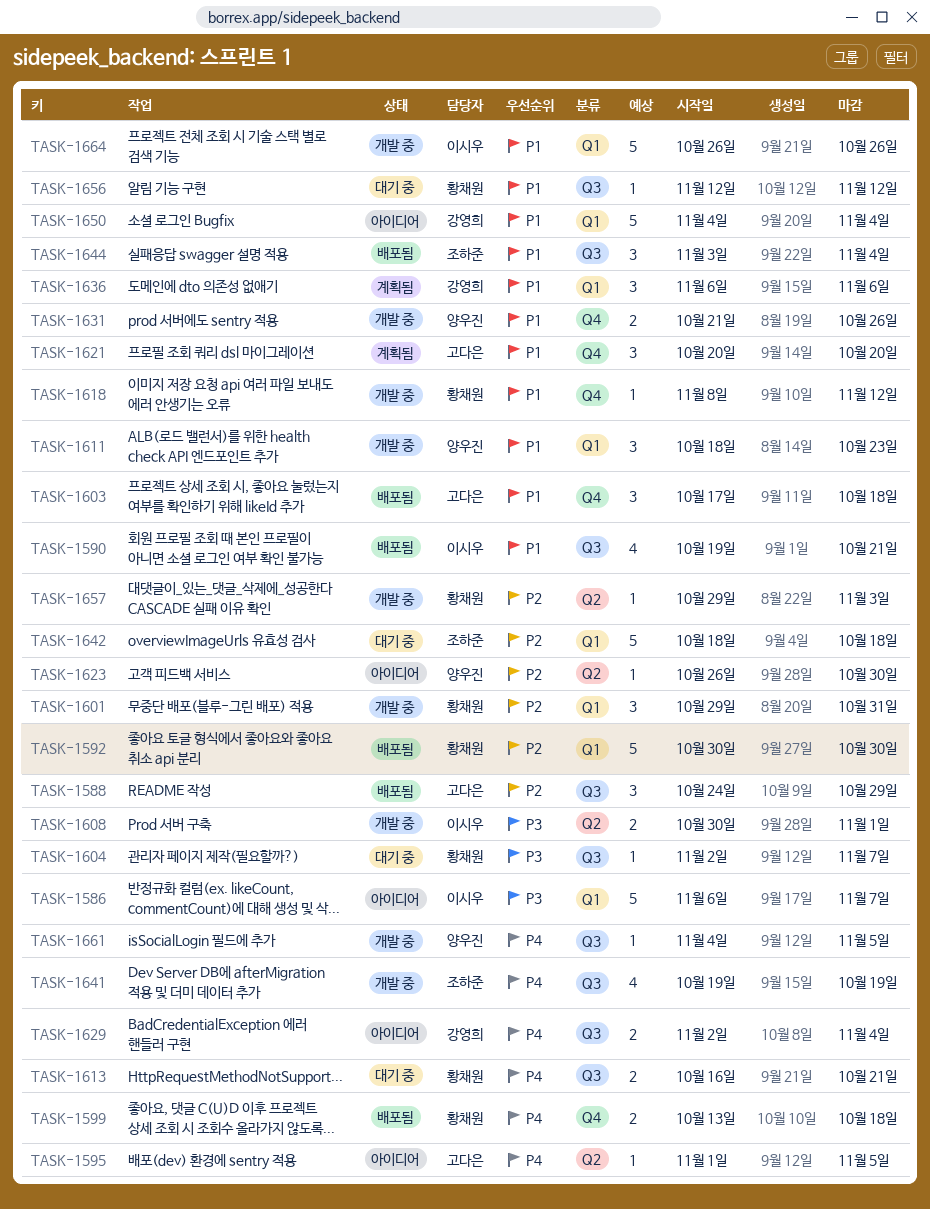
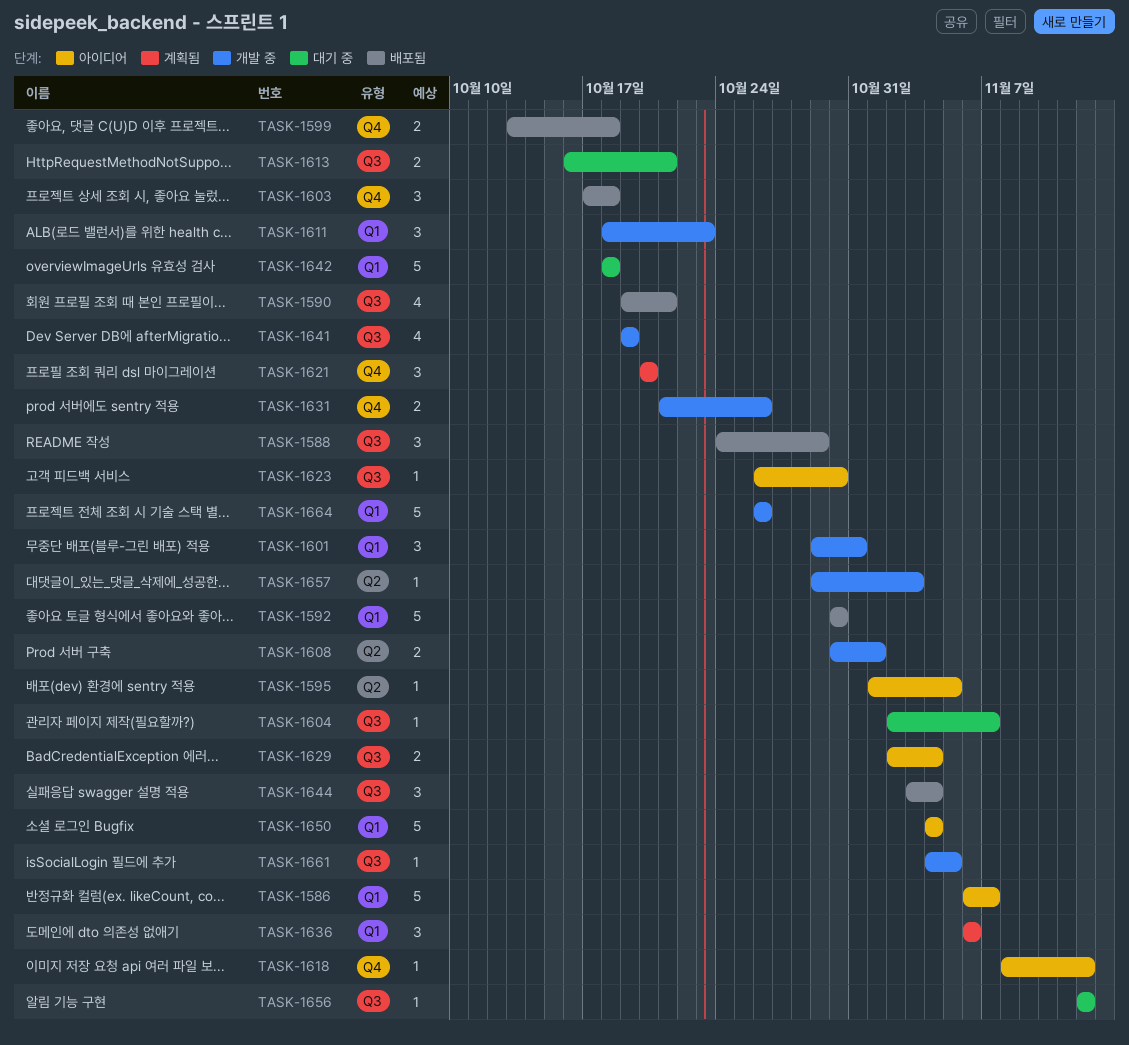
TASK-1618, status: 개발 중 -> 아이디어
TASK-1623, label: Q2 -> Q3

